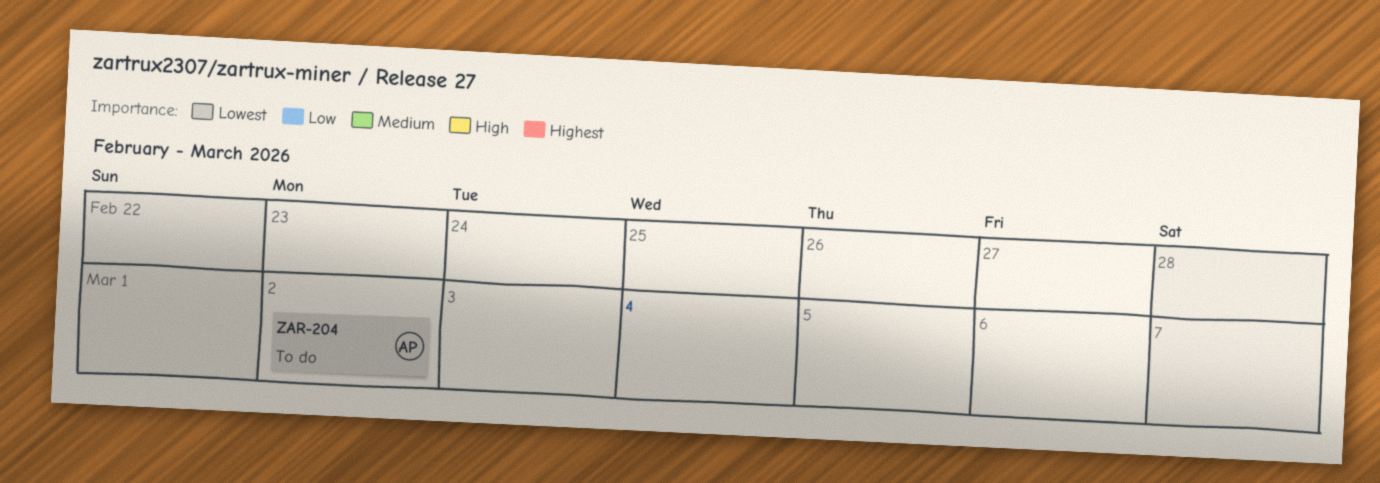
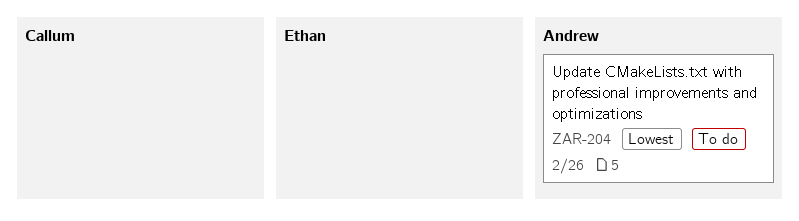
ZAR-204, due: Mar 2 -> Feb 26

